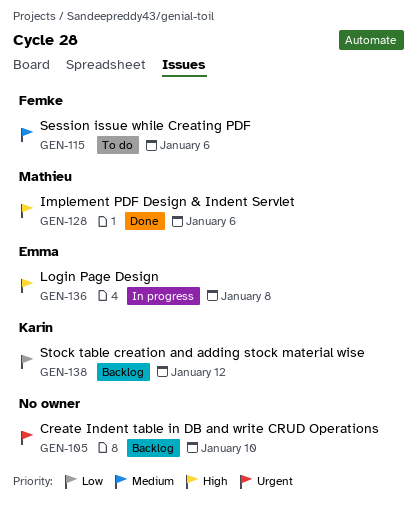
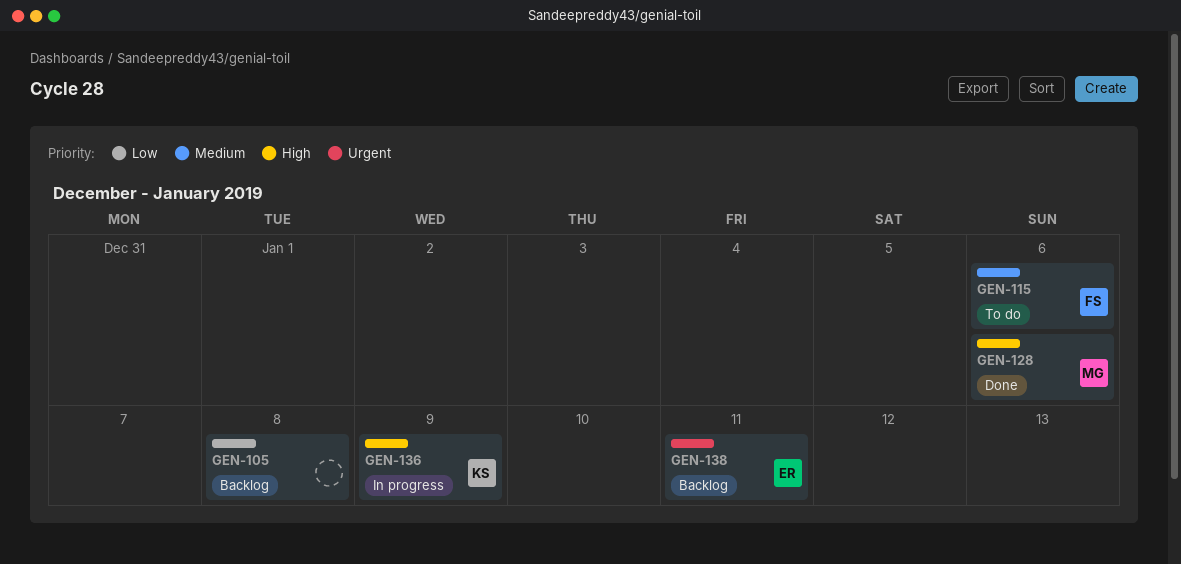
GEN-105, priority: Urgent -> Low
GEN-105, due: Jan 10 -> Jan 8
GEN-136, owner: Emma -> Karin
GEN-136, due: Jan 8 -> Jan 9
GEN-138, owner: Karin -> Emma
GEN-138, priority: Low -> Urgent
GEN-138, due: Jan 12 -> Jan 11

